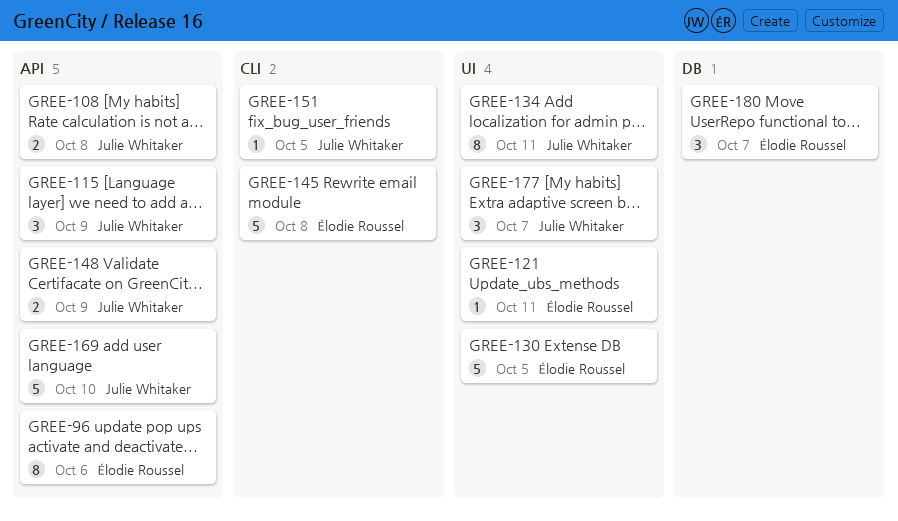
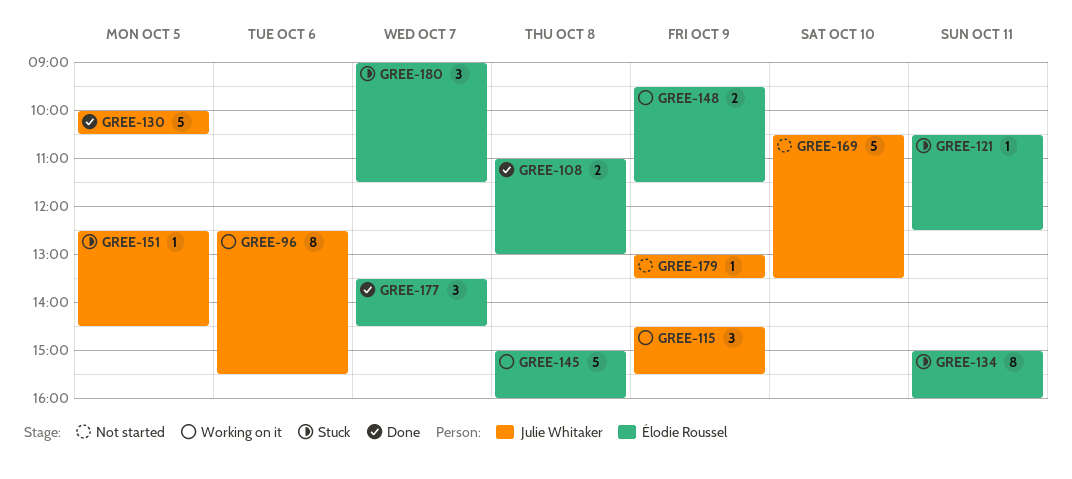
GREE-96, owner: Élodie Roussel -> Julie Whitaker
GREE-108, owner: Julie Whitaker -> Élodie Roussel
GREE-130, owner: Élodie Roussel -> Julie Whitaker
GREE-134, owner: Julie Whitaker -> Élodie Roussel
GREE-148, owner: Julie Whitaker -> Élodie Roussel
GREE-177, owner: Julie Whitaker -> Élodie Roussel
GREE-179: none -> present

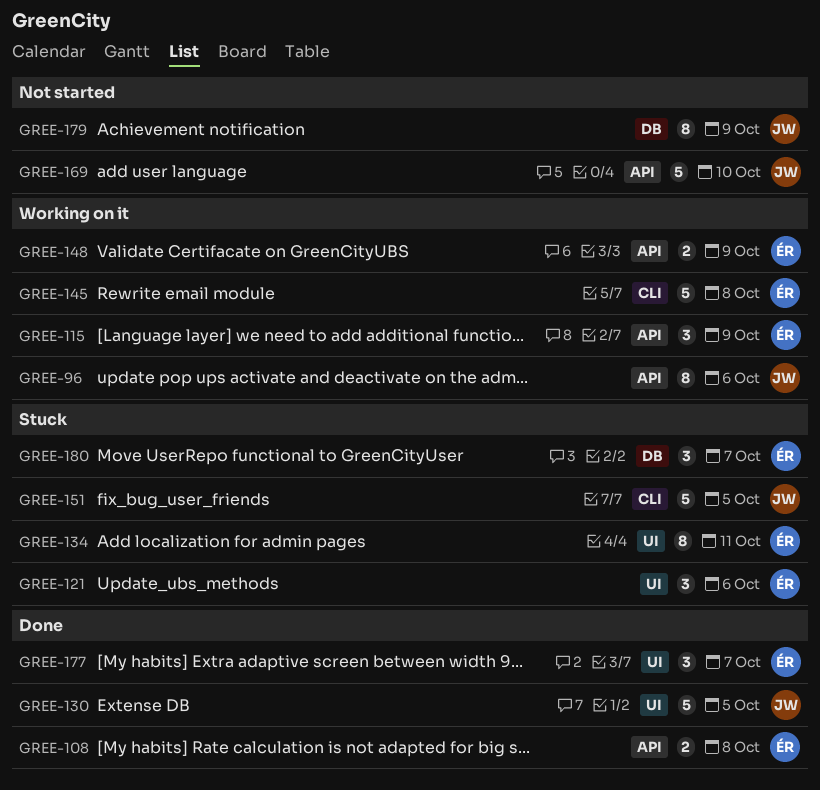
GREE-115, owner: Julie Whitaker -> Élodie Roussel
GREE-121, estimate: 1 -> 3
GREE-121, day: Oct 11 -> Oct 6
GREE-151, estimate: 1 -> 5
GREE-179, estimate: 1 -> 8

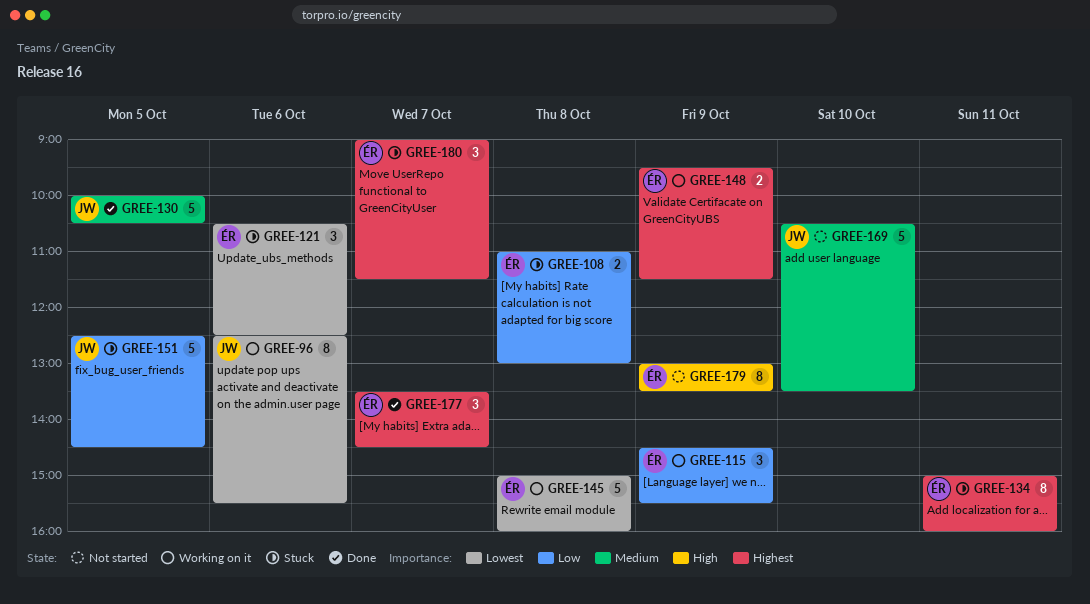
GREE-108, status: Done -> Stuck
GREE-179, owner: JW -> ÉR

